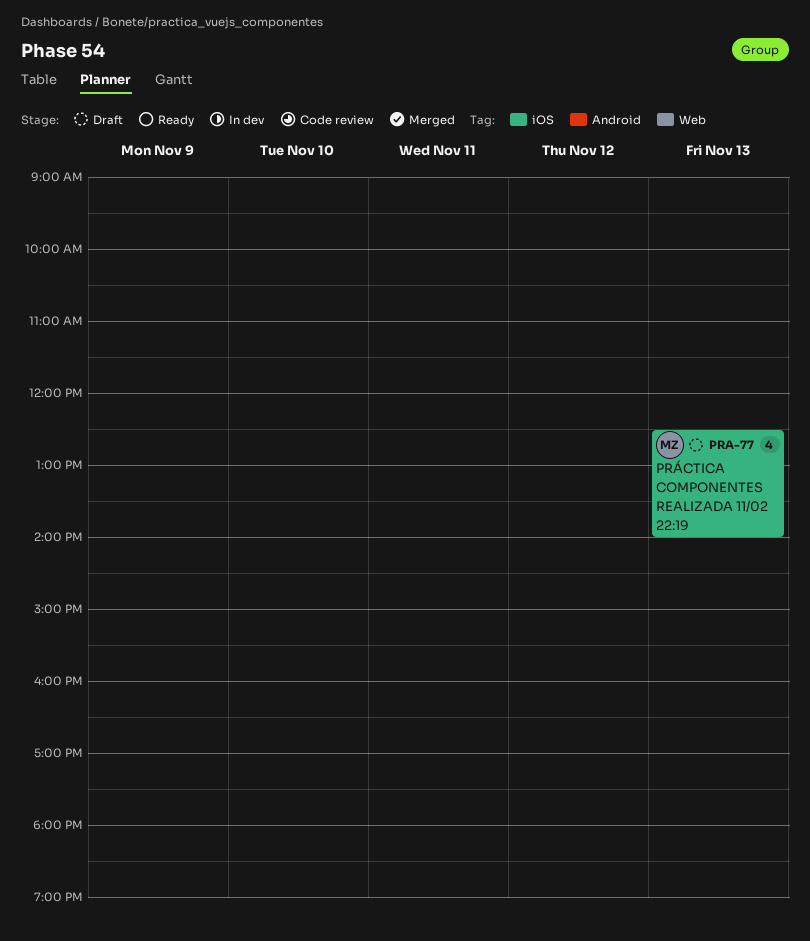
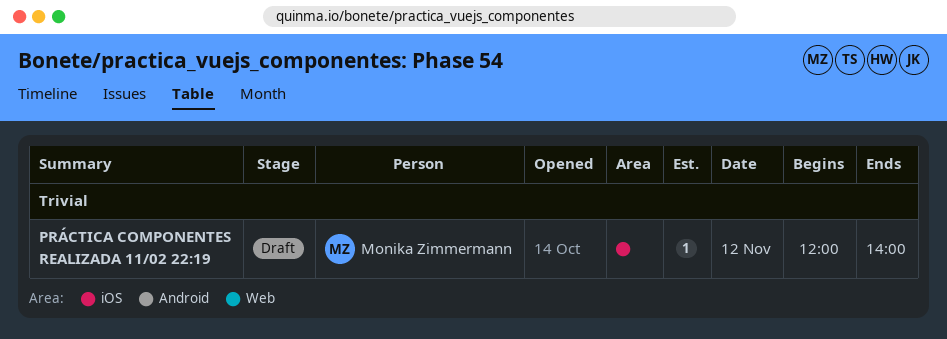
PRÁCTICA COMPONENTES REALIZADA 11/02 22:19, estimate: 4 -> 1
PRÁCTICA COMPONENTES REALIZADA 11/02 22:19, day: Nov 13 -> Nov 12
PRÁCTICA COMPONENTES REALIZADA 11/02 22:19, begins: 12:30 -> 12:00

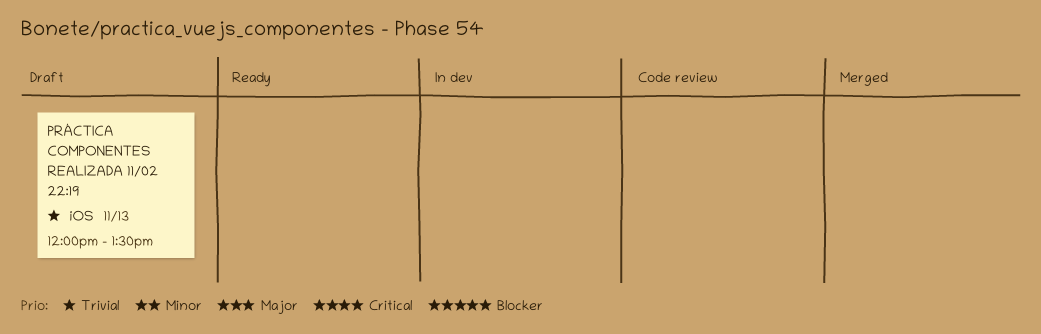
PRÁCTICA COMPONENTES REALIZADA 11/02 22:19, day: Nov 12 -> Nov 13
PRÁCTICA COMPONENTES REALIZADA 11/02 22:19, ends: 14:00 -> 13:30

